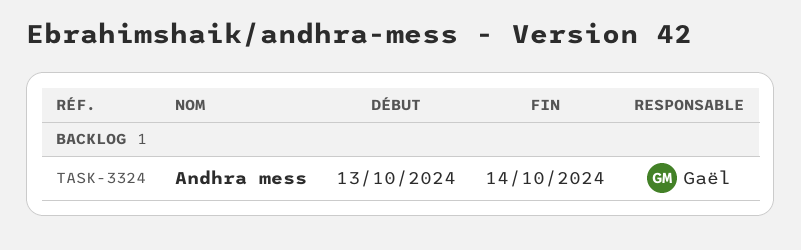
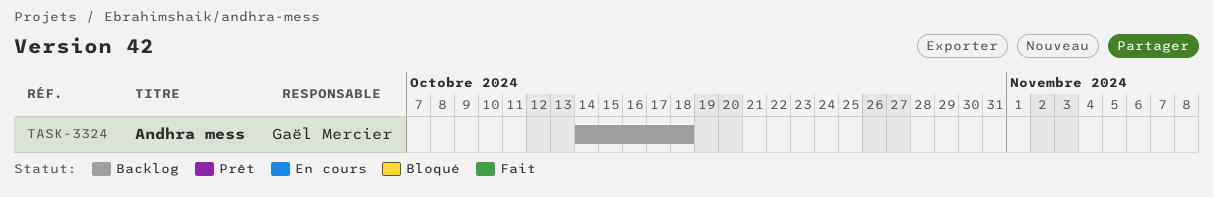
TASK-3324, start: Oct 13 -> Oct 14
TASK-3324, due: Oct 14 -> Oct 18

